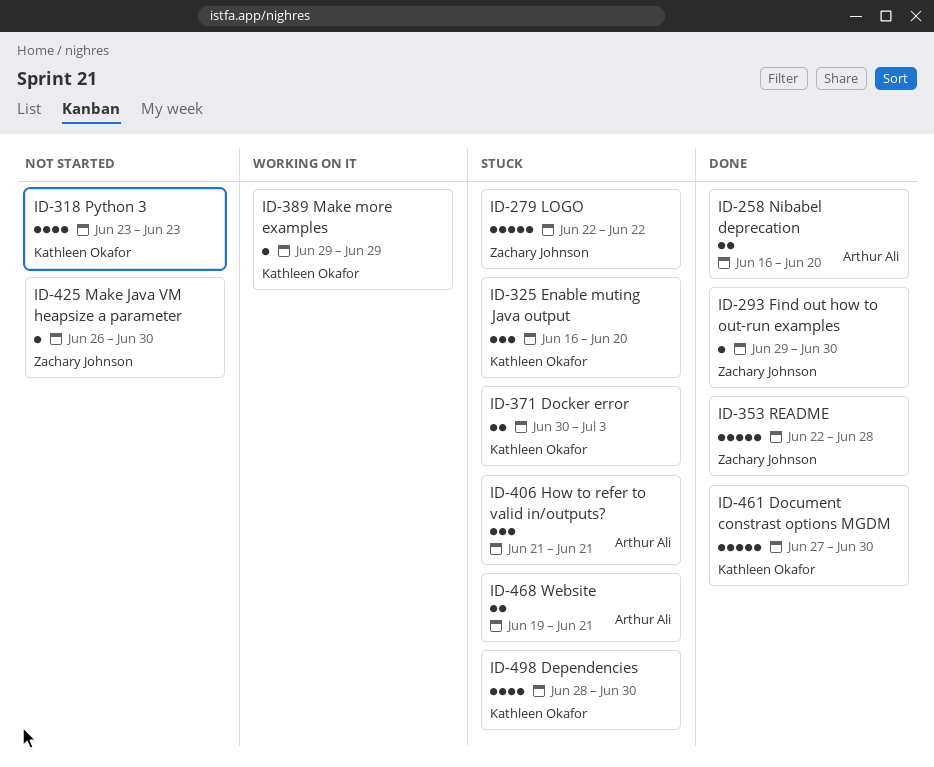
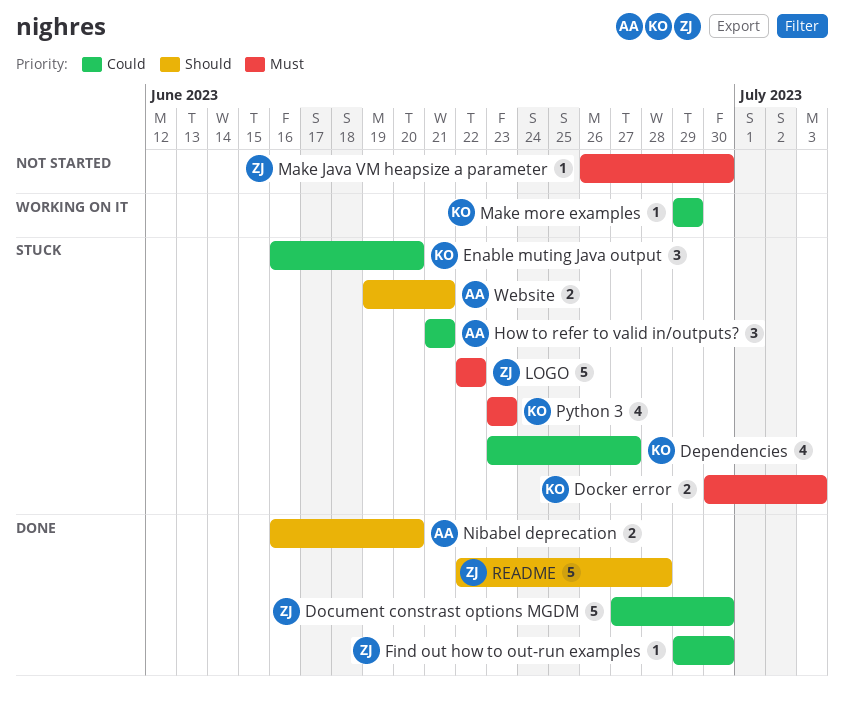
Dependencies, start: Jun 28 -> Jun 23
Dependencies, due: Jun 30 -> Jun 27
Document constrast options MGDM, owner: Kathleen Okafor -> Zachary Johnson
Python 3, status: Not started -> Stuck

